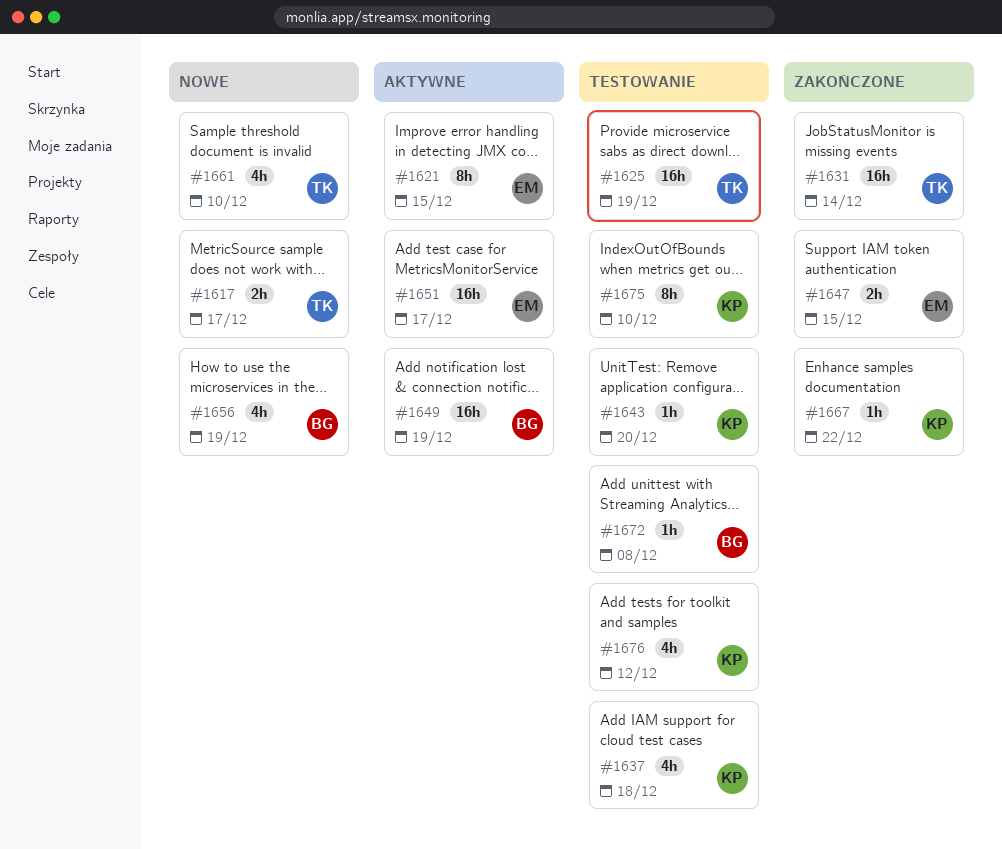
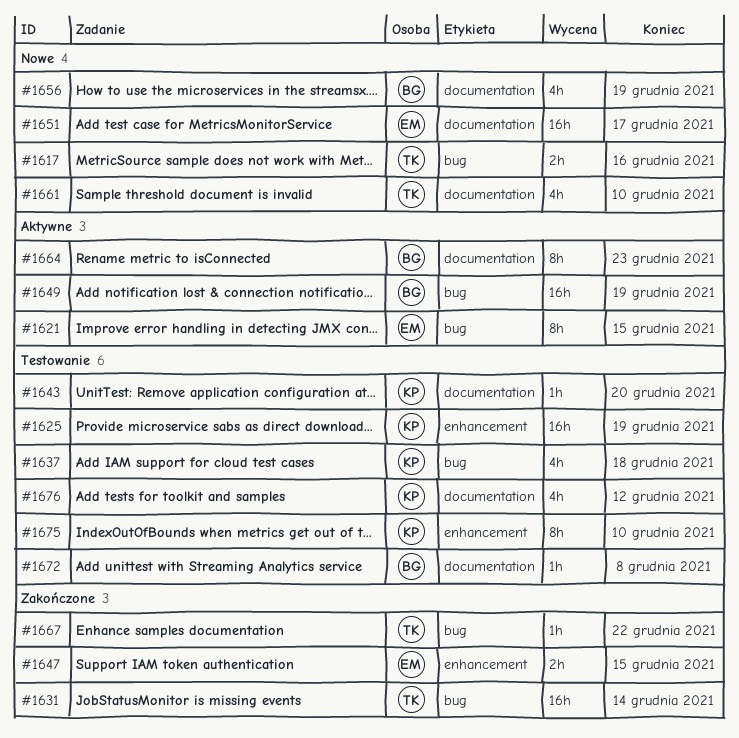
#1617, due: Dec 17 -> Dec 16
#1625, owner: TK -> KP
#1651, status: Aktywne -> Nowe
#1664: none -> present
#1667, owner: KP -> TK

